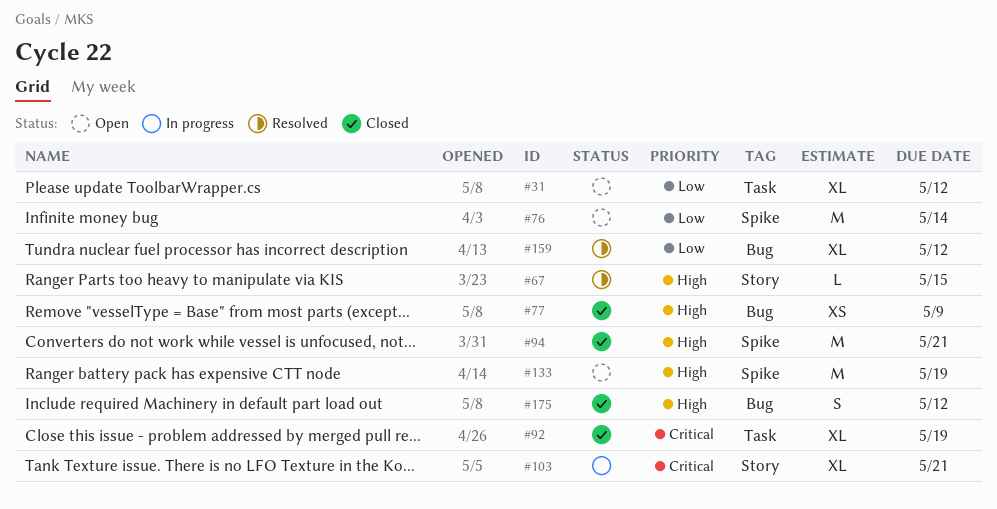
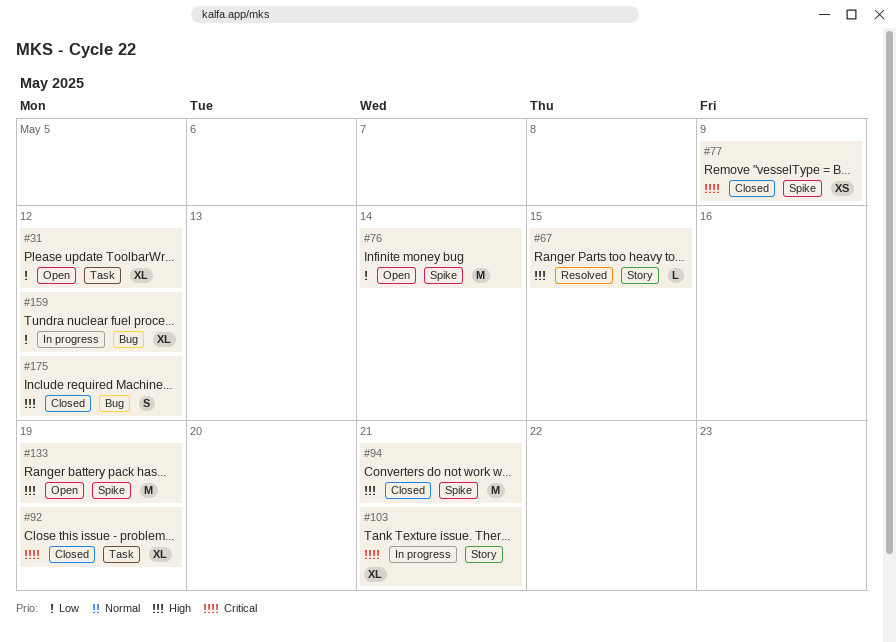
#77, priority: High -> Critical
#77, label: Bug -> Spike
#159, status: Resolved -> In progress

